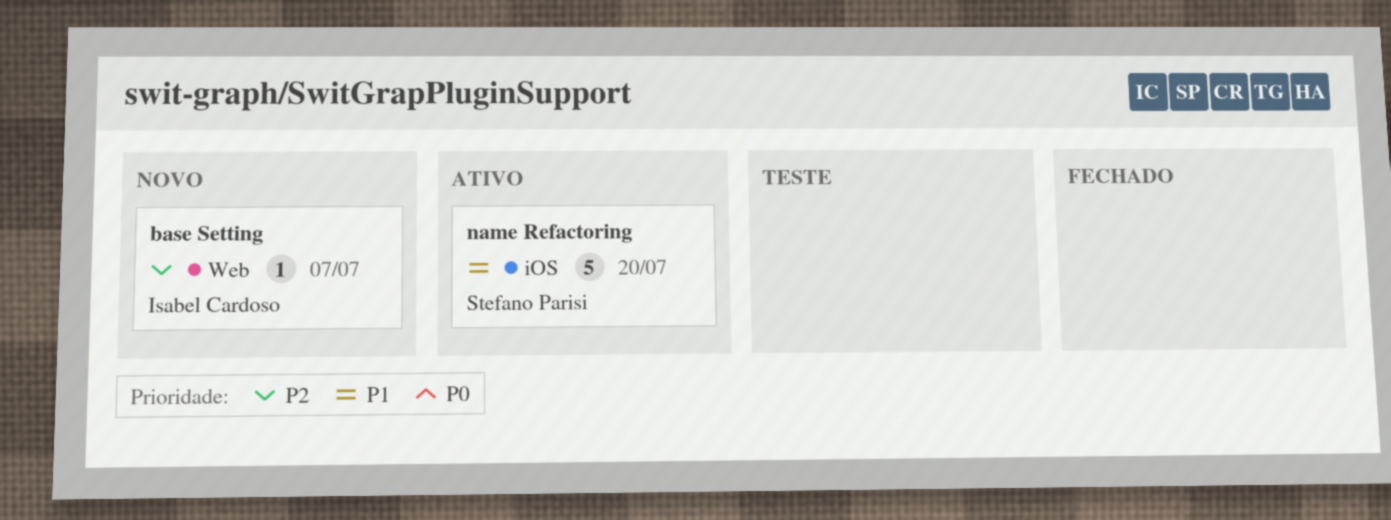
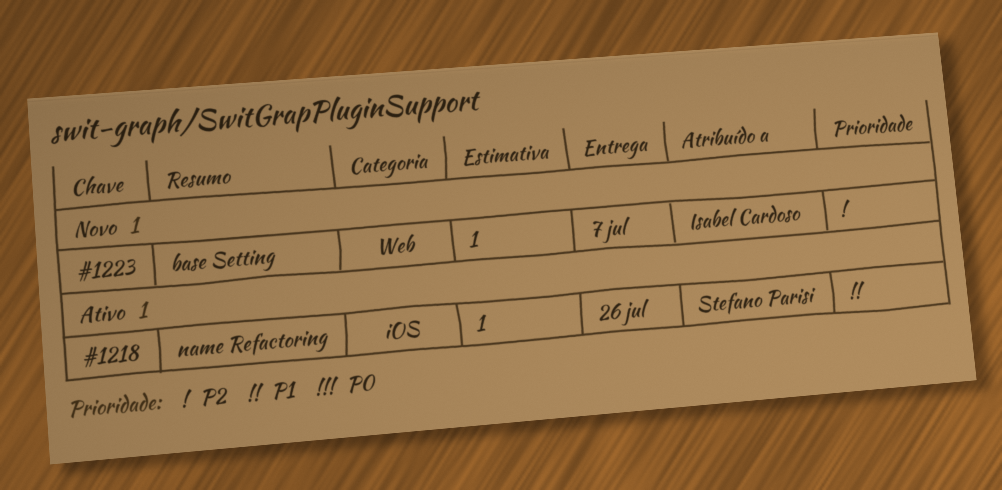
name Refactoring, estimate: 5 -> 1
name Refactoring, due: Jul 20 -> Jul 26

